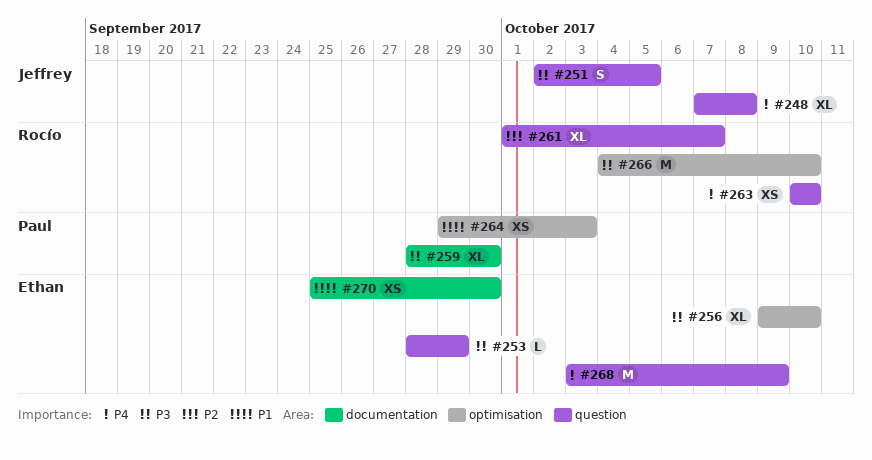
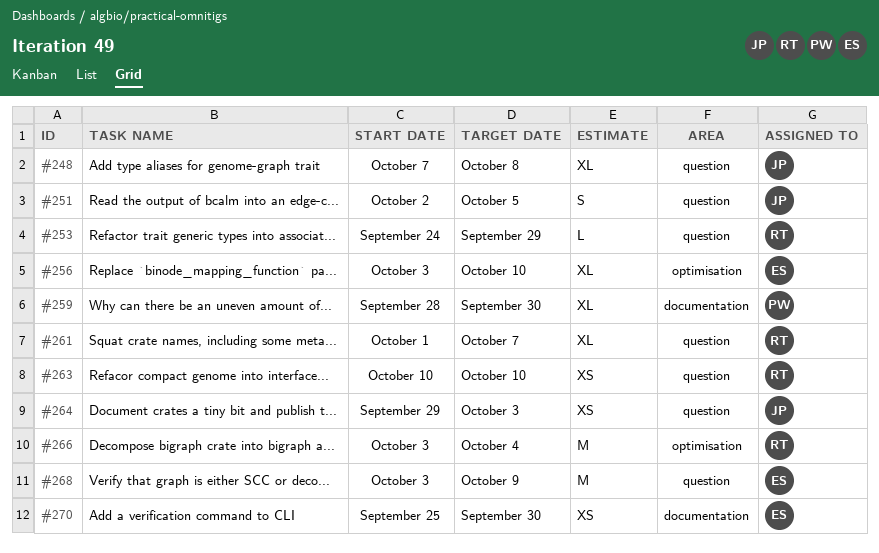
#253, owner: Ethan -> Rocío
#253, start: Sep 28 -> Sep 24
#256, start: Oct 9 -> Oct 3
#264, owner: Paul -> Jeffrey
#264, label: optimisation -> question
#266, start: Oct 4 -> Oct 3
#266, due: Oct 10 -> Oct 4

